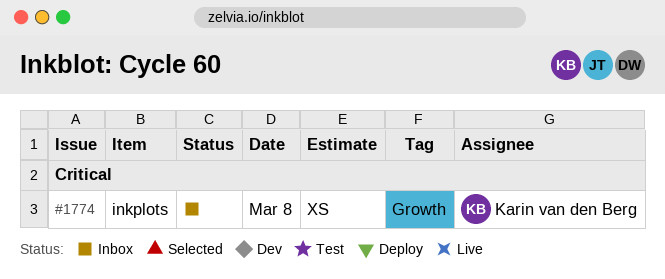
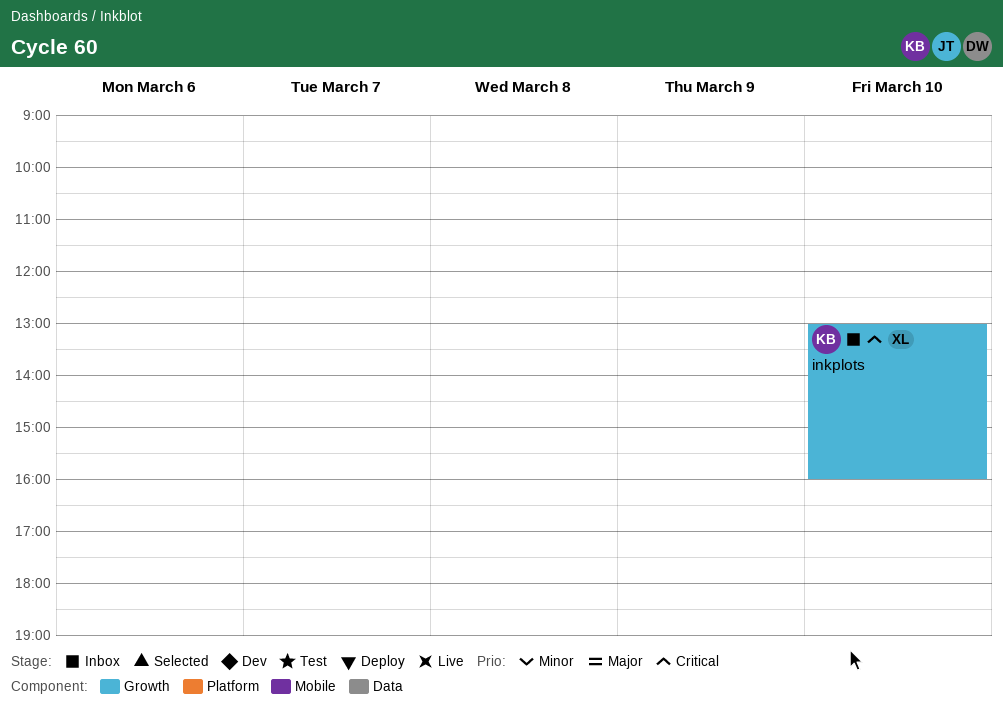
inkplots, estimate: XS -> XL
inkplots, day: Mar 8 -> Mar 10

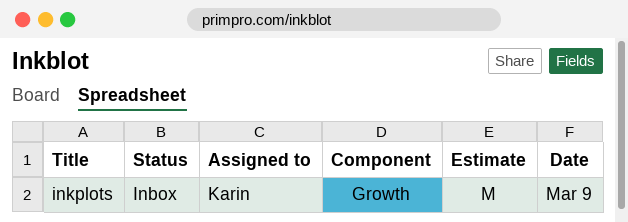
inkplots, estimate: XL -> M
inkplots, day: Mar 10 -> Mar 9

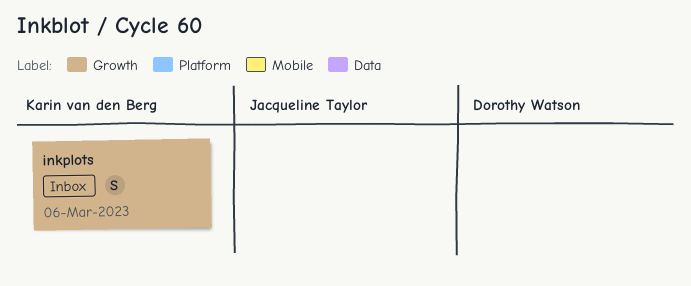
inkplots, estimate: M -> S
inkplots, day: Mar 9 -> Mar 6

